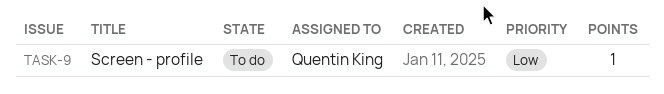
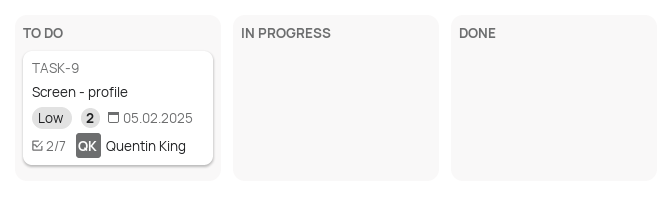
TASK-9, estimate: 1 -> 2

